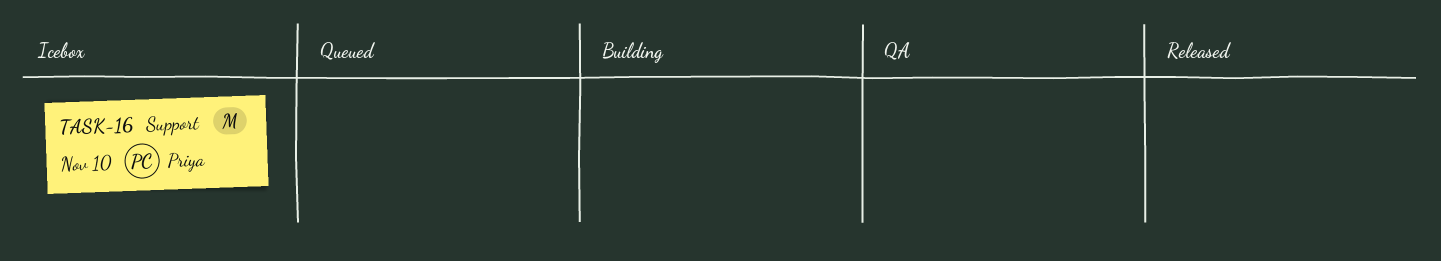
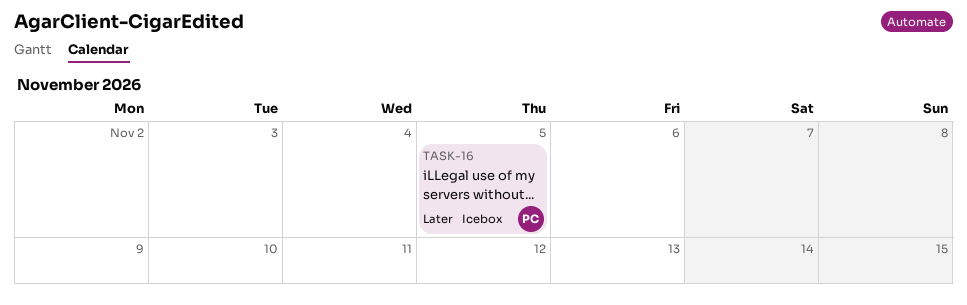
TASK-16, due: Nov 10 -> Nov 5

